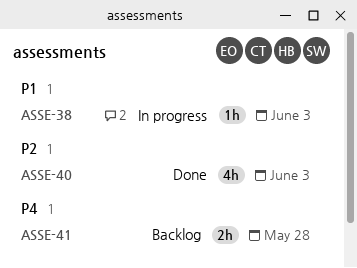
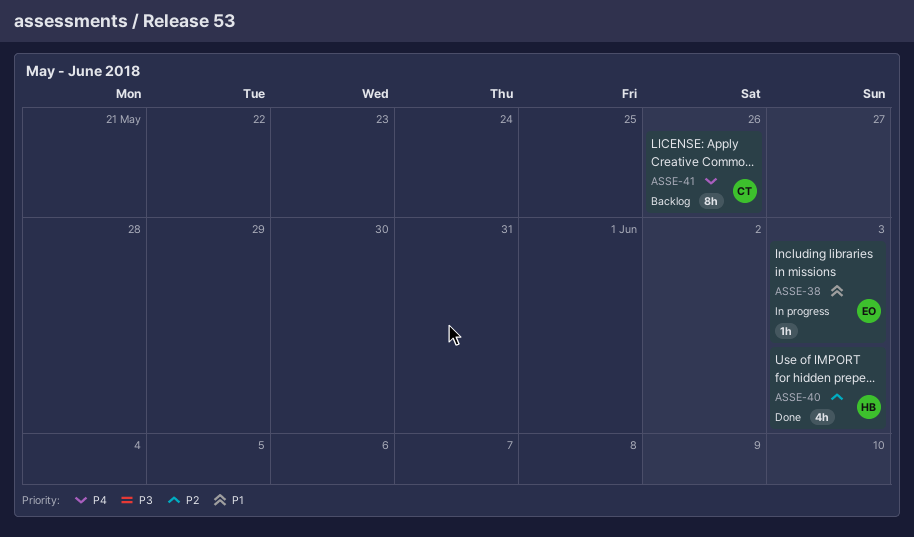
ASSE-41, estimate: 2h -> 8h
ASSE-41, due: May 28 -> May 26

